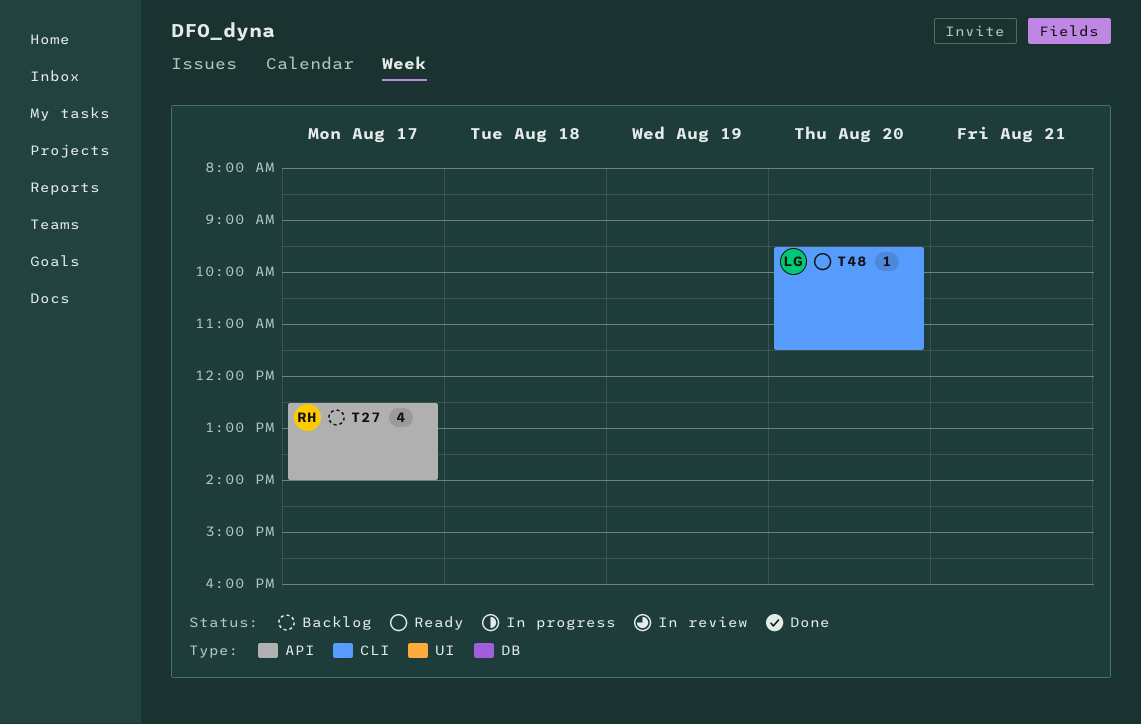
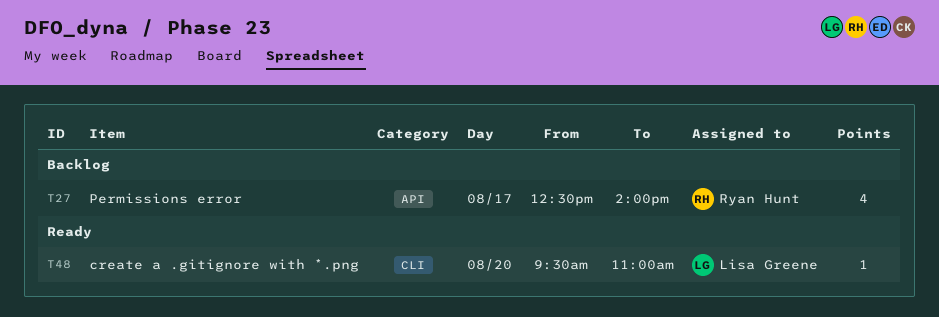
T48, ends: 11:30 -> 11:00

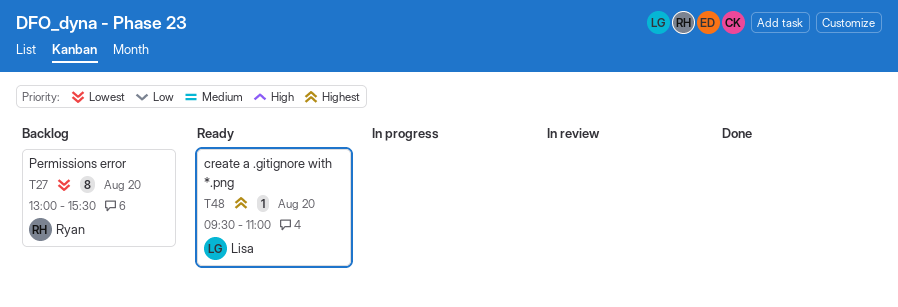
T27, estimate: 4 -> 8
T27, day: Aug 17 -> Aug 20
T27, begins: 12:30 -> 13:00
T27, ends: 14:00 -> 15:30

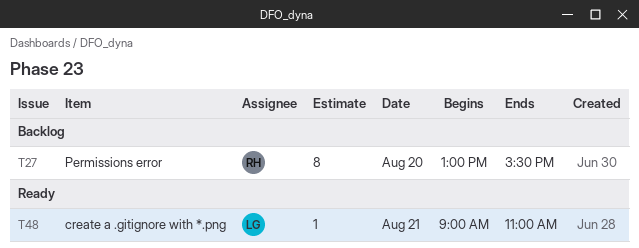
T48, day: Aug 20 -> Aug 21
T48, begins: 09:30 -> 09:00

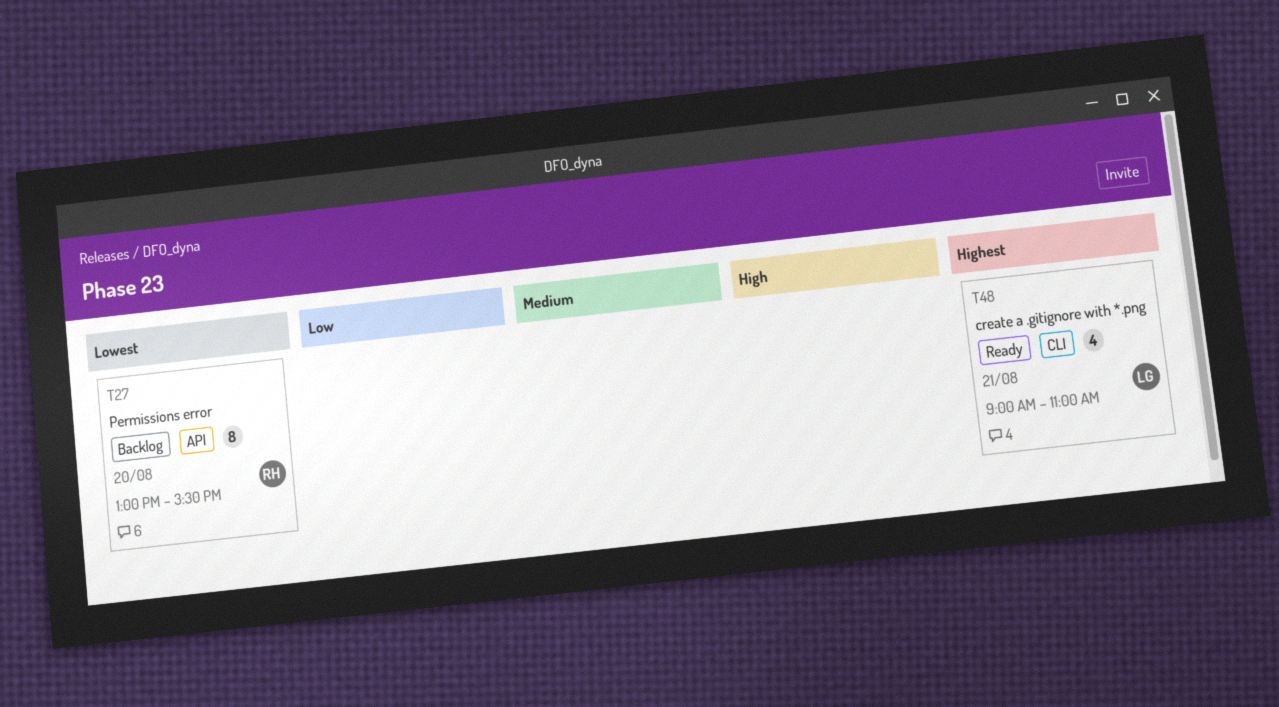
T48, estimate: 1 -> 4

